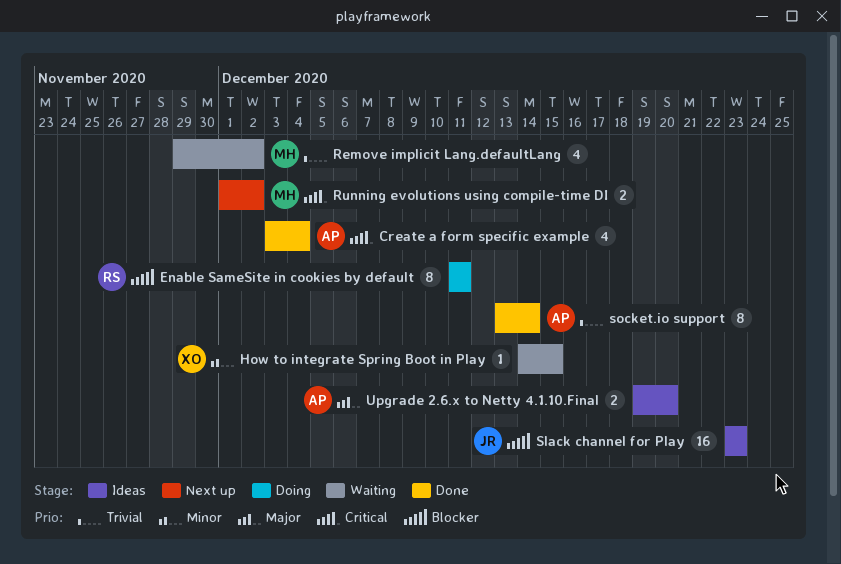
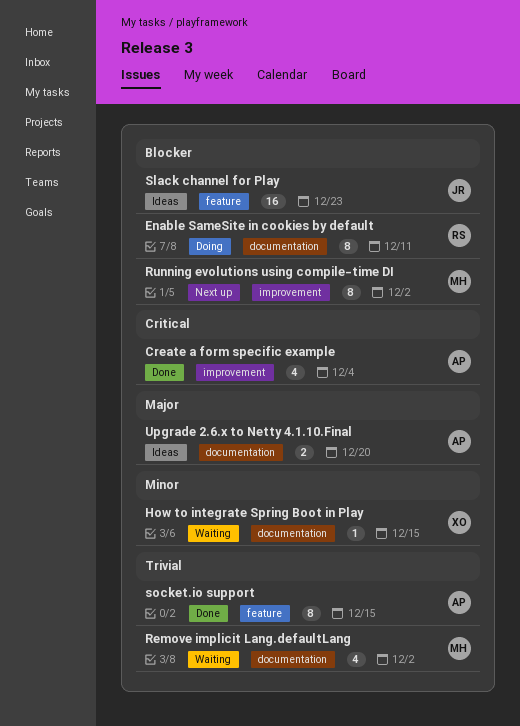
Running evolutions using compile-time DI, priority: Critical -> Blocker
Running evolutions using compile-time DI, estimate: 2 -> 8
socket.io support, due: Dec 14 -> Dec 15

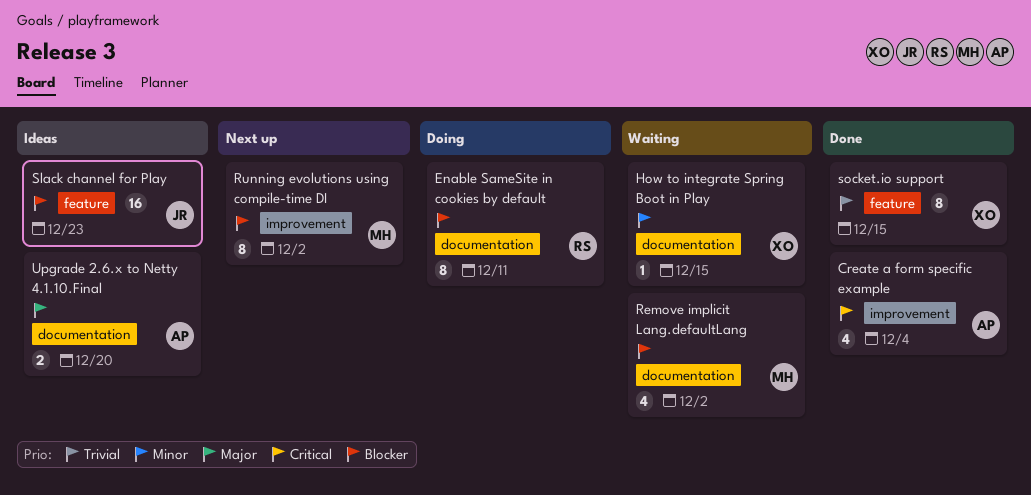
Remove implicit Lang.defaultLang, priority: Trivial -> Blocker
socket.io support, owner: AP -> XO

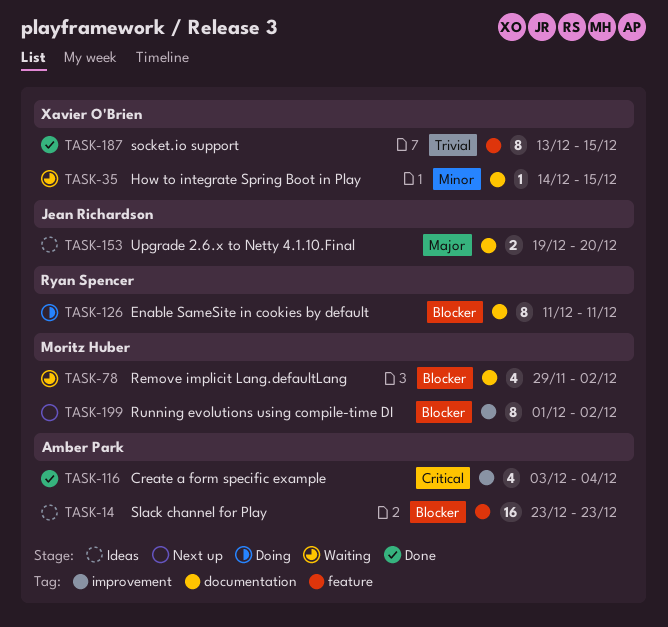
Slack channel for Play, owner: Jean Richardson -> Amber Park
Upgrade 2.6.x to Netty 4.1.10.Final, owner: Amber Park -> Jean Richardson

